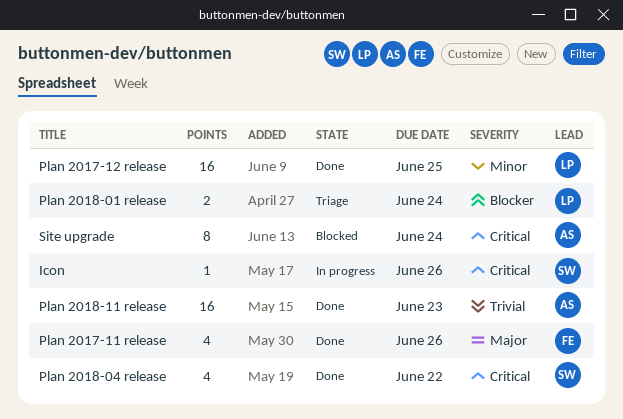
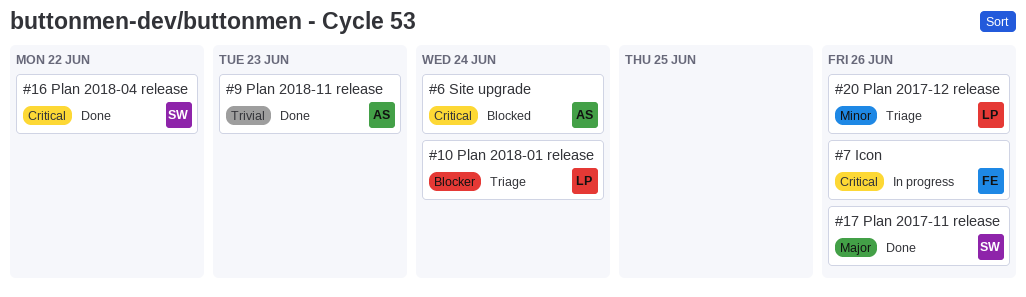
Icon, owner: SW -> FE
Plan 2017-11 release, owner: FE -> SW
Plan 2017-12 release, status: Done -> Triage
Plan 2017-12 release, due: Jun 25 -> Jun 26

